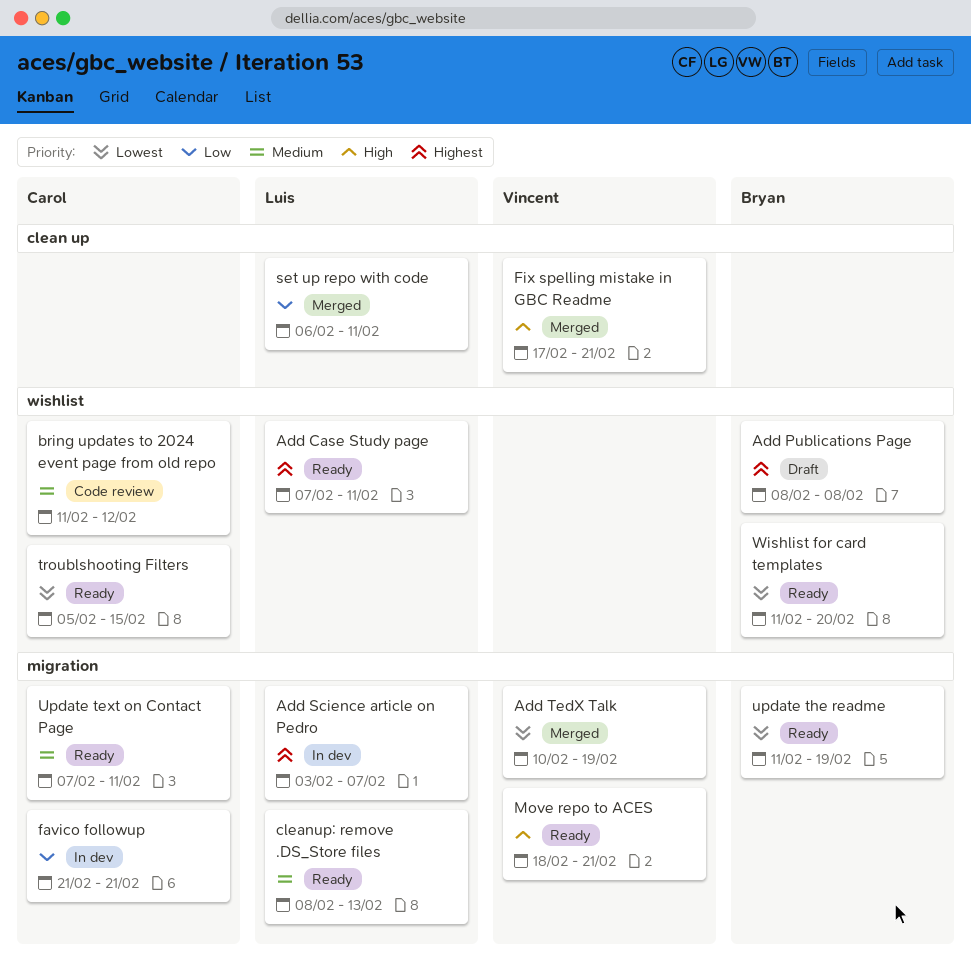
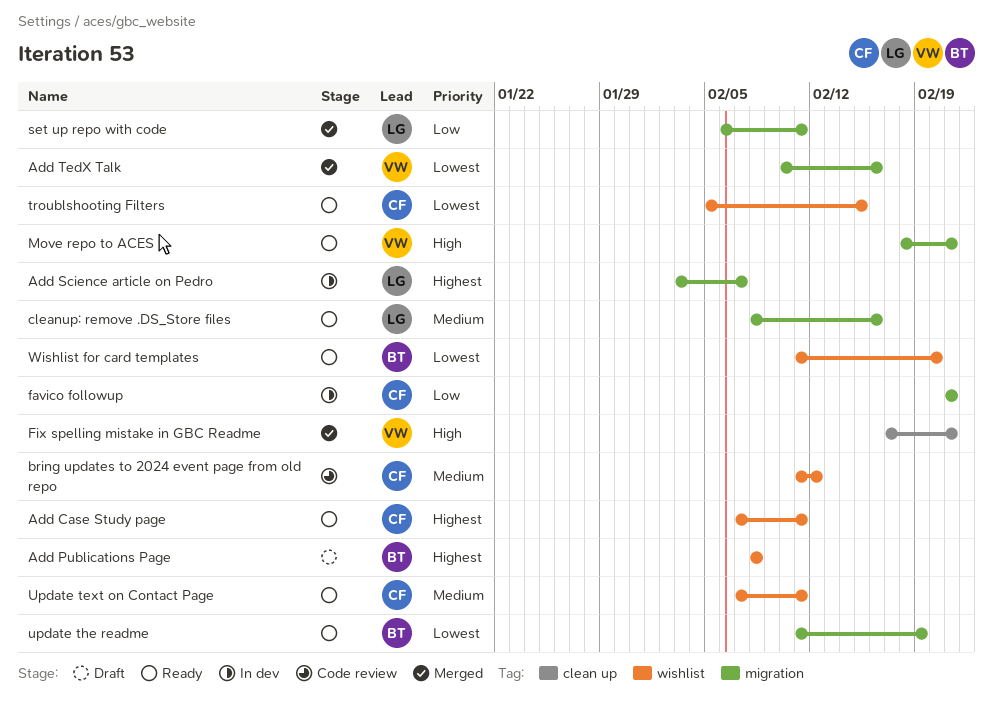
Add Case Study page, owner: Luis -> Carol
Add TedX Talk, due: Feb 19 -> Feb 16
cleanup: remove .DS_Store files, due: Feb 13 -> Feb 16
set up repo with code, label: clean up -> migration
Update text on Contact Page, label: migration -> wishlist

